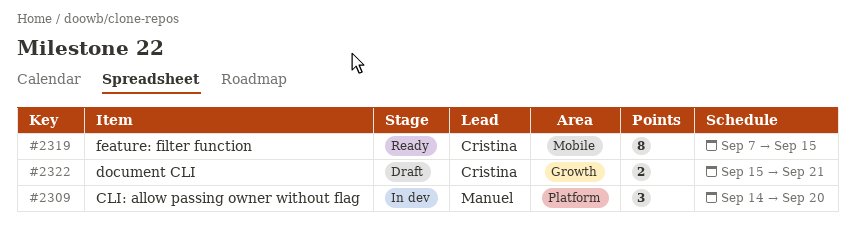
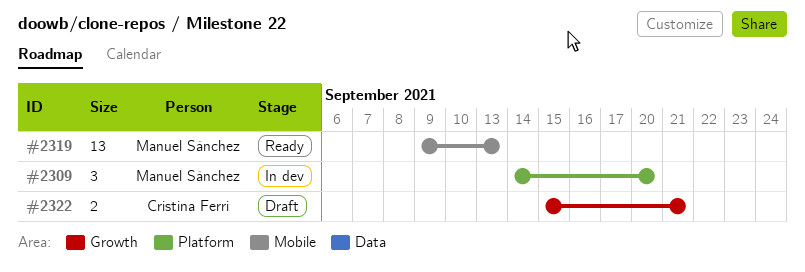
#2319, owner: Cristina Ferri -> Manuel Sánchez
#2319, estimate: 8 -> 13
#2319, start: Sep 7 -> Sep 9
#2319, due: Sep 15 -> Sep 13

